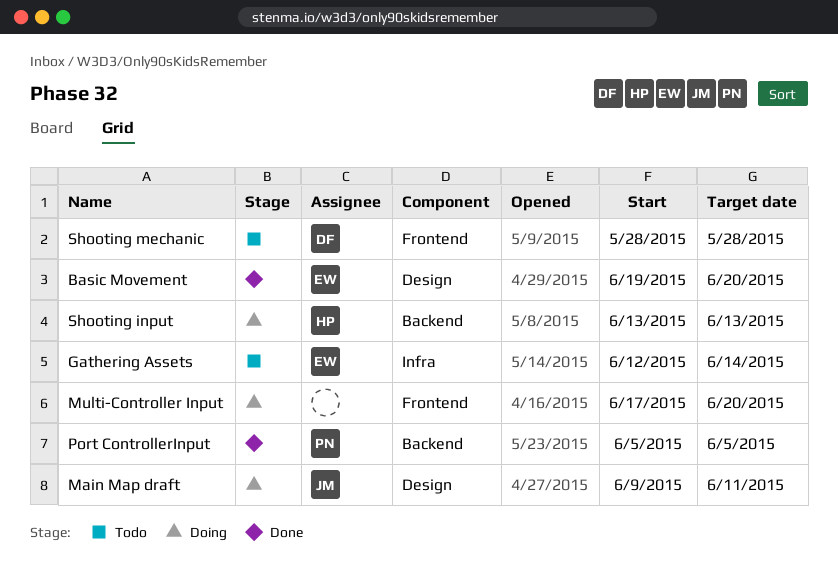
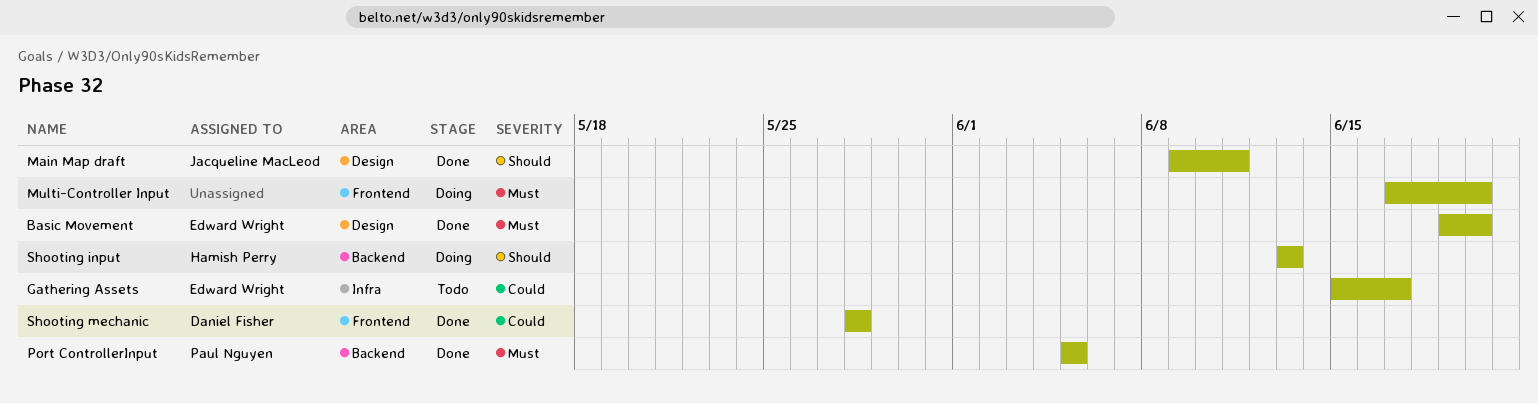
Gathering Assets, start: Jun 12 -> Jun 15
Gathering Assets, due: Jun 14 -> Jun 17
Main Map draft, status: Doing -> Done
Shooting mechanic, status: Todo -> Done

